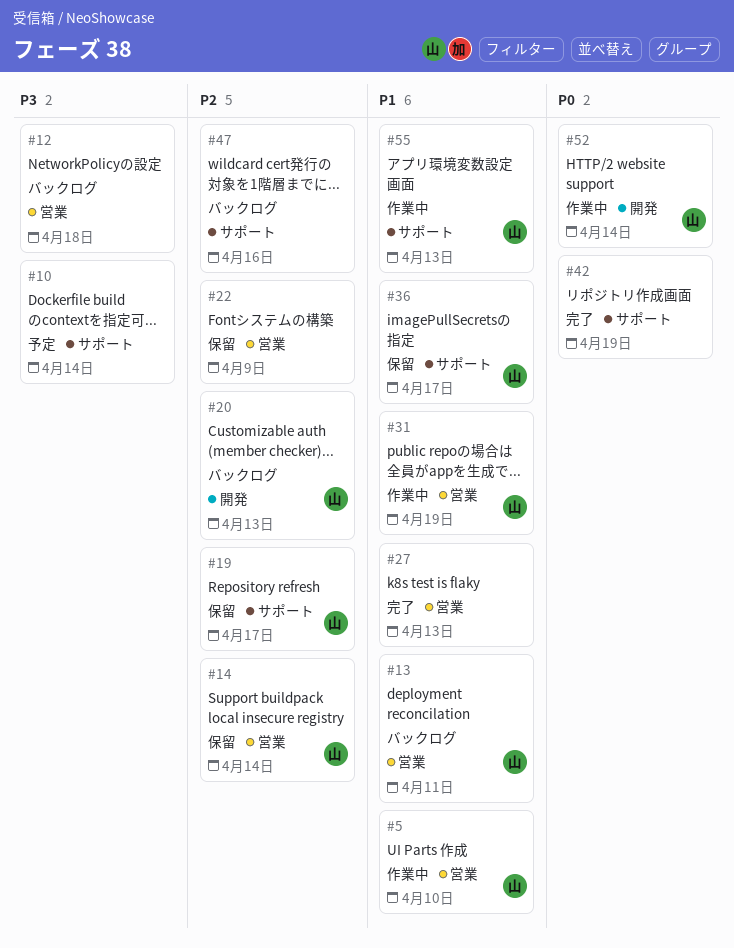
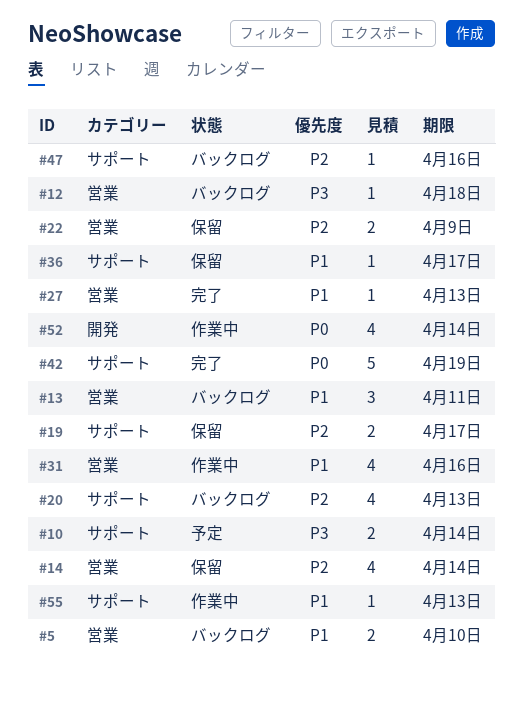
#5, status: 作業中 -> バックログ
#20, label: 開発 -> サポート
#31, due: Apr 19 -> Apr 16

